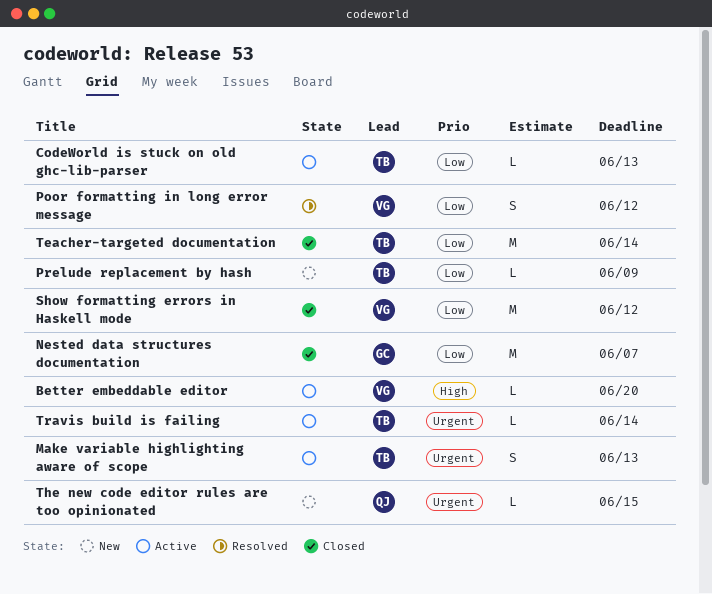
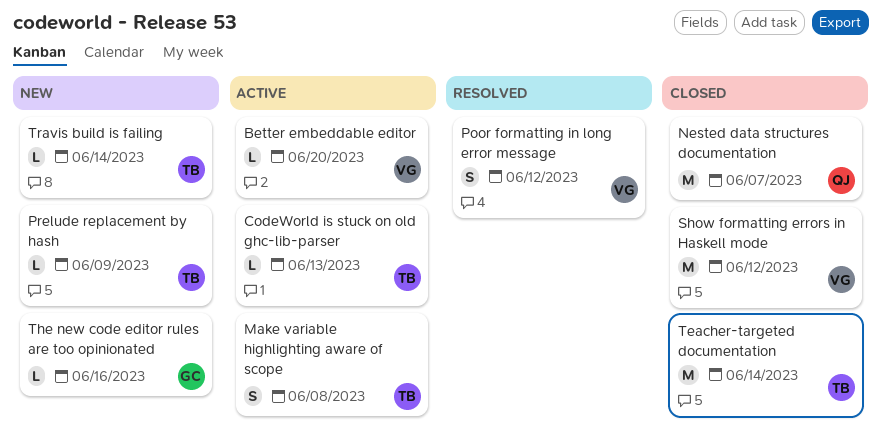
Make variable highlighting aware of scope, due: Jun 13 -> Jun 8
Nested data structures documentation, owner: GC -> QJ
The new code editor rules are too opinionated, owner: QJ -> GC
The new code editor rules are too opinionated, due: Jun 15 -> Jun 16
Travis build is failing, status: Active -> New

